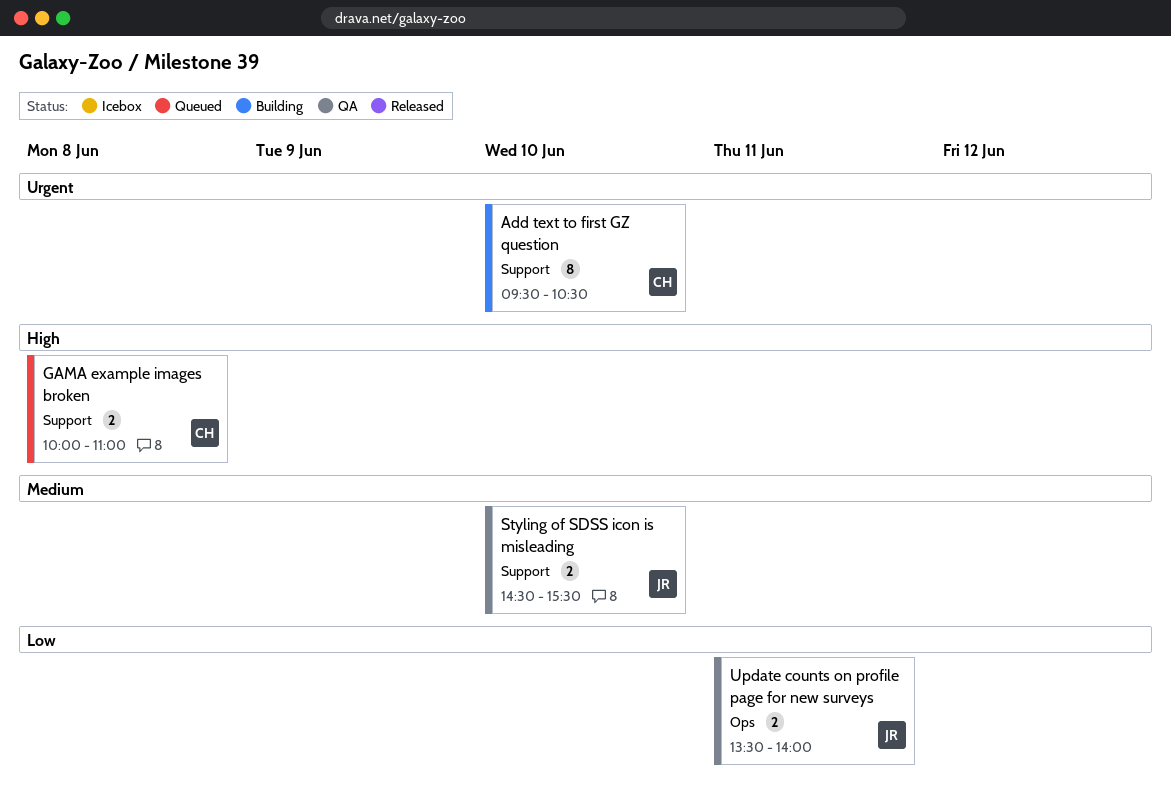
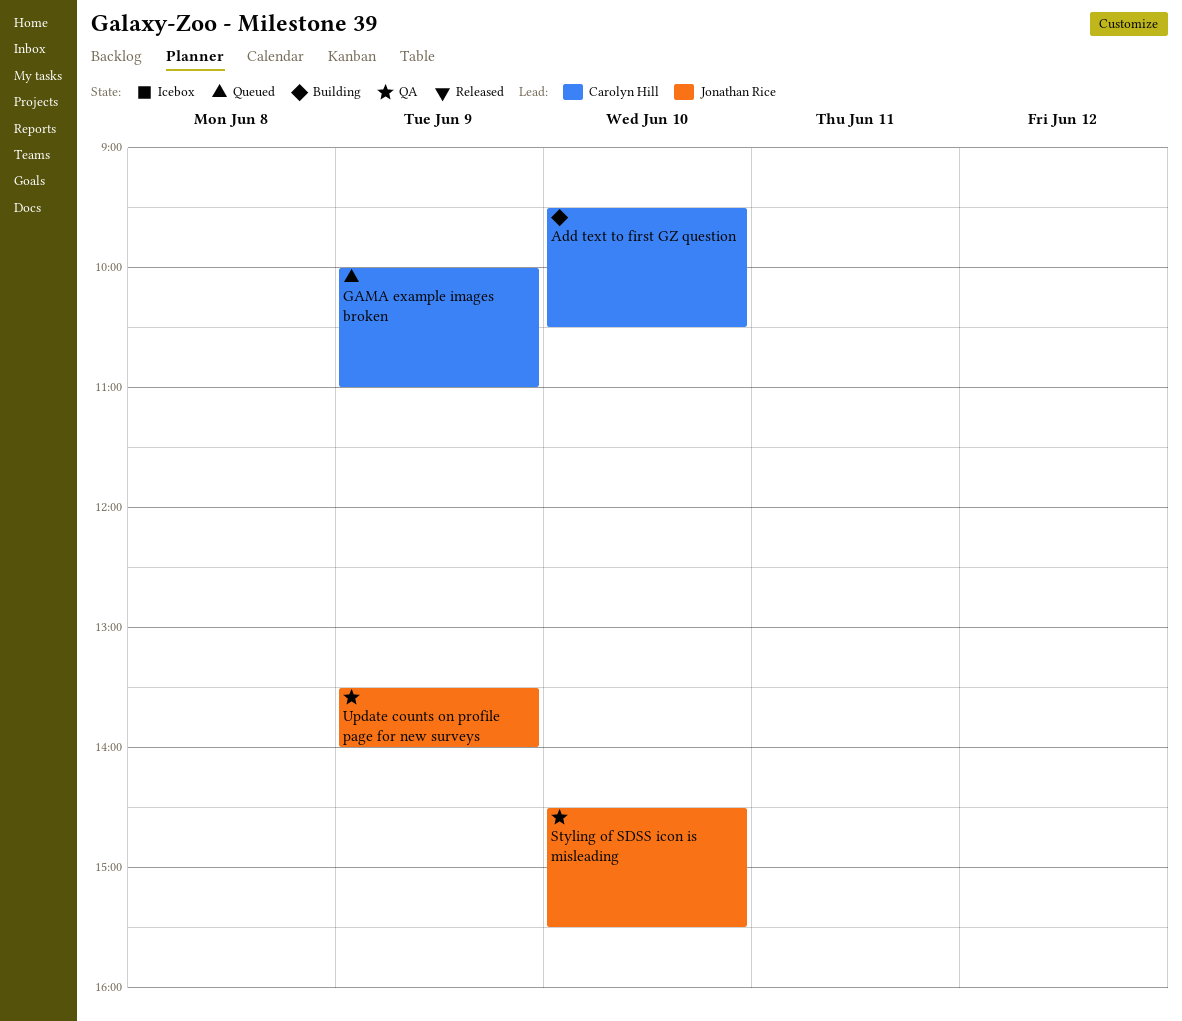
GAMA example images broken, day: Jun 8 -> Jun 9
Update counts on profile page for new surveys, day: Jun 11 -> Jun 9

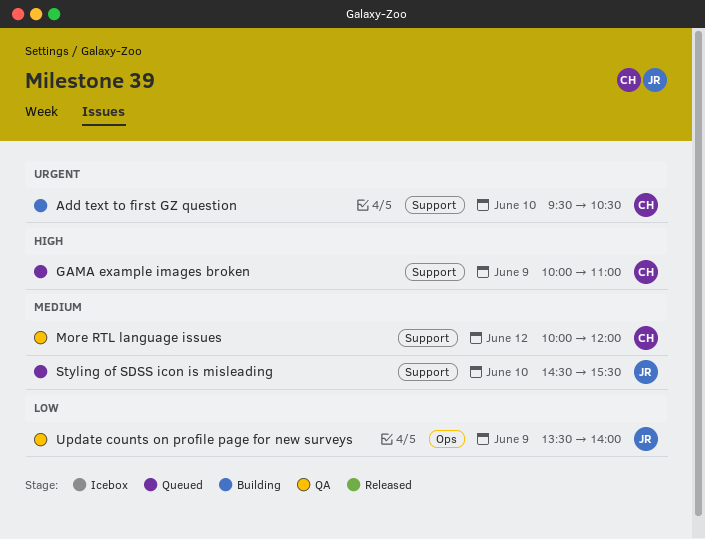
More RTL language issues: none -> present
Styling of SDSS icon is misleading, status: QA -> Queued

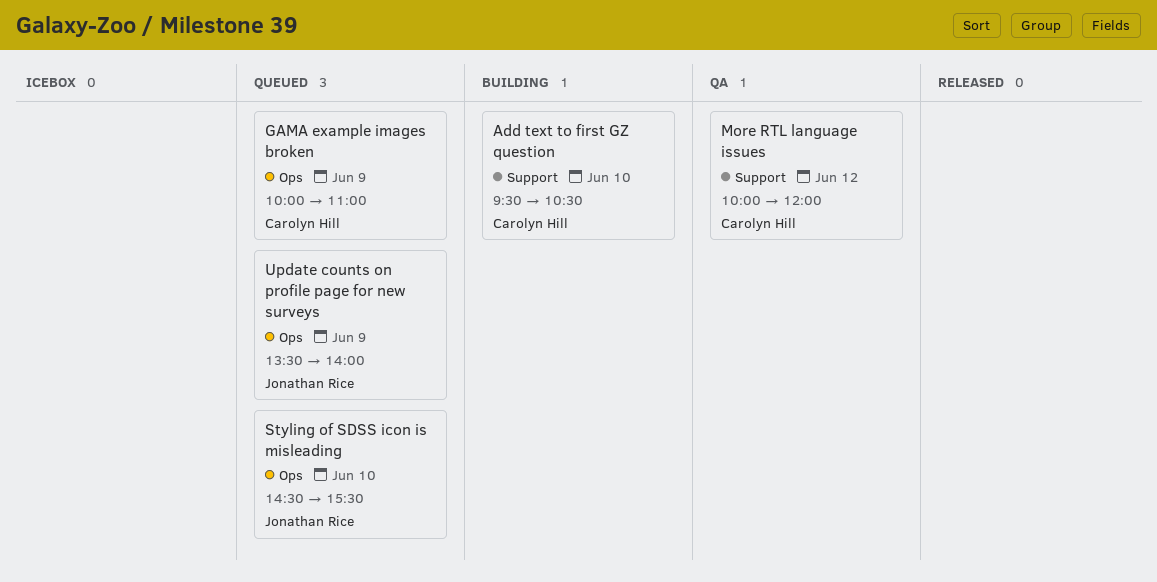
GAMA example images broken, label: Support -> Ops
Styling of SDSS icon is misleading, label: Support -> Ops
Update counts on profile page for new surveys, status: QA -> Queued

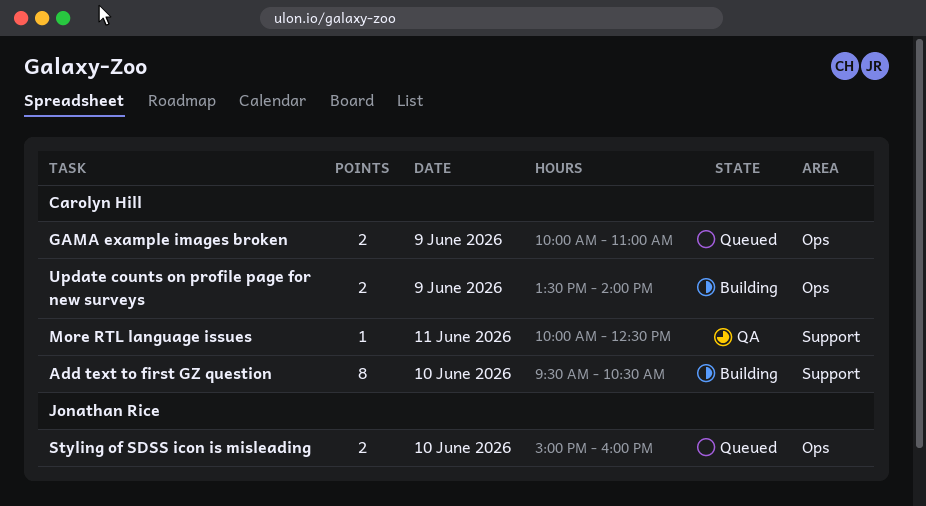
More RTL language issues, day: Jun 12 -> Jun 11
More RTL language issues, ends: 12:00 -> 12:30
Styling of SDSS icon is misleading, begins: 14:30 -> 15:00
Styling of SDSS icon is misleading, ends: 15:30 -> 16:00
Update counts on profile page for new surveys, status: Queued -> Building
Update counts on profile page for new surveys, owner: Jonathan Rice -> Carolyn Hill

